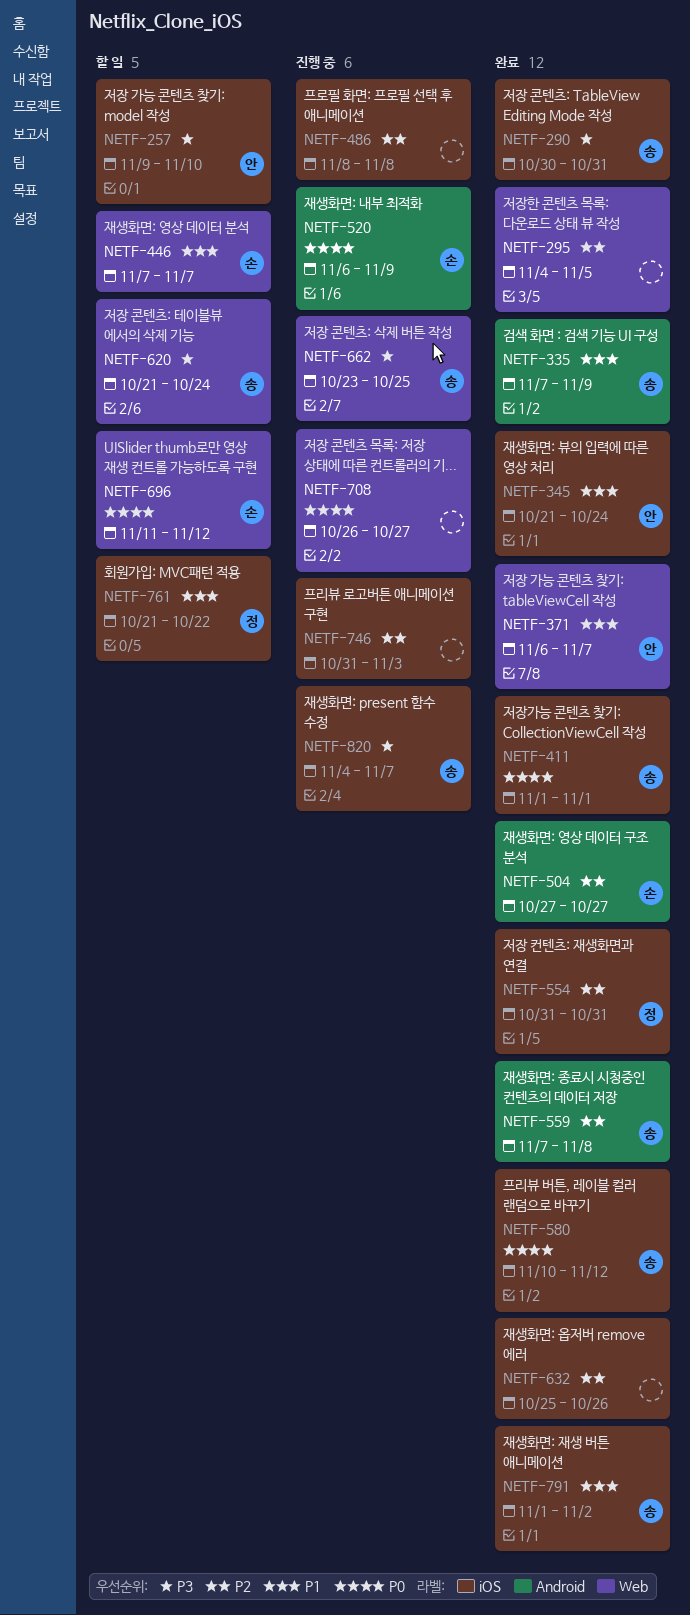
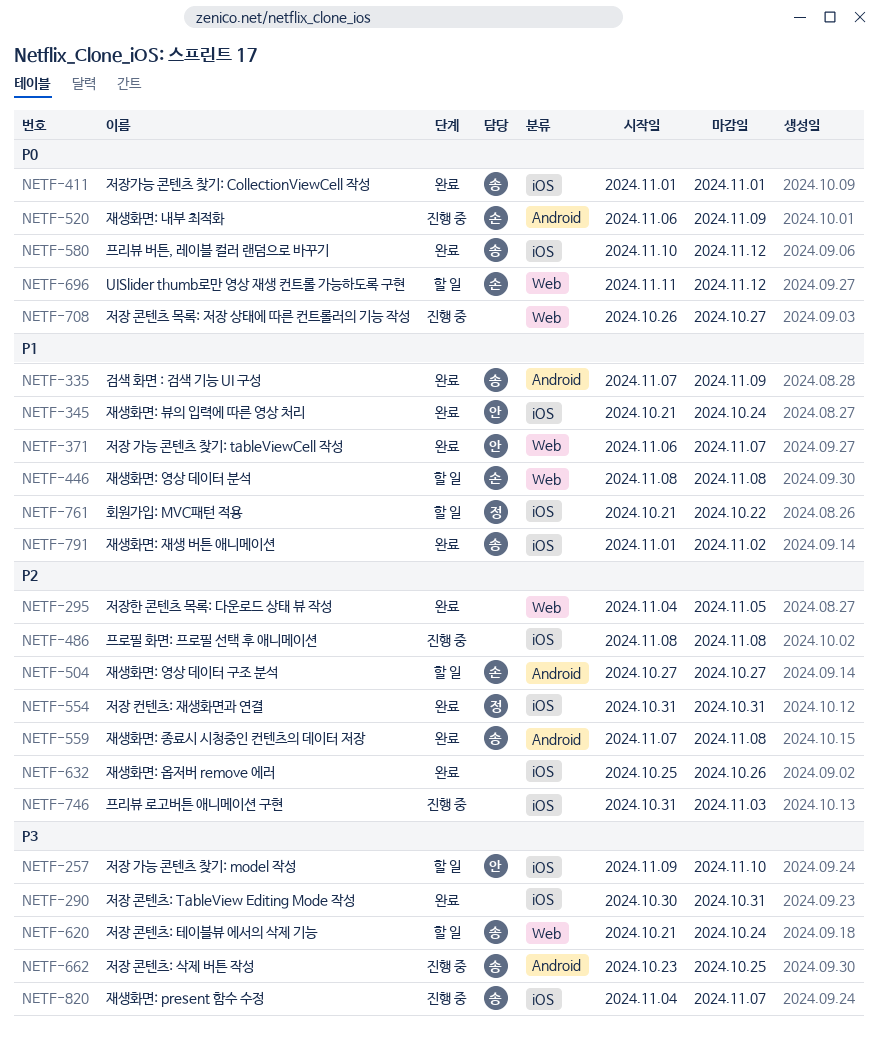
NETF-290, owner: 송 -> none
NETF-446, start: Nov 7 -> Nov 8
NETF-446, due: Nov 7 -> Nov 8
NETF-504, status: 완료 -> 할 일
NETF-662, label: Web -> Android

